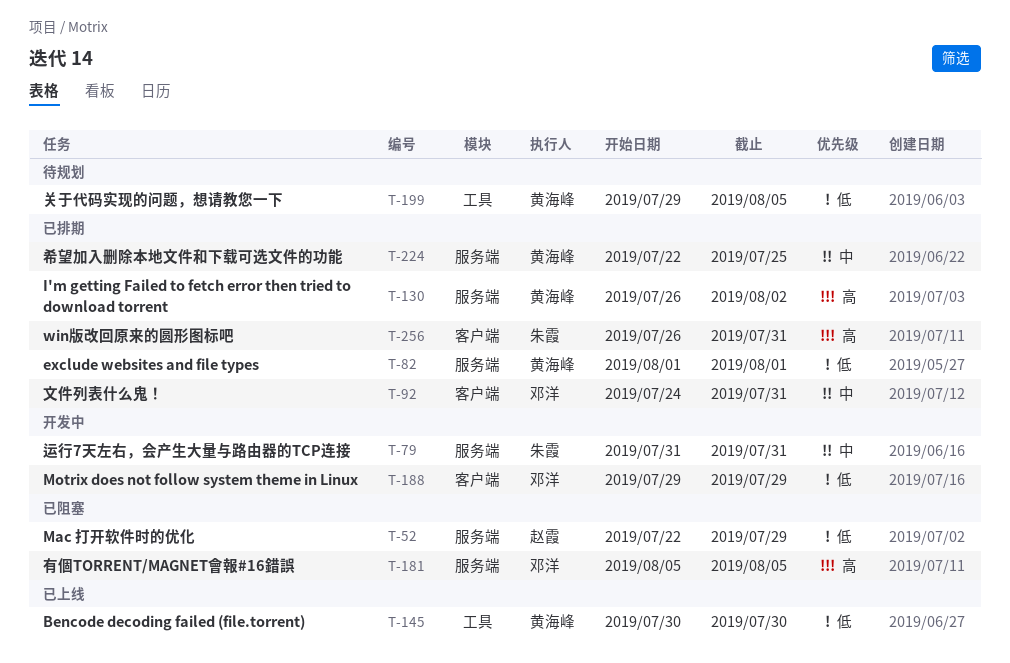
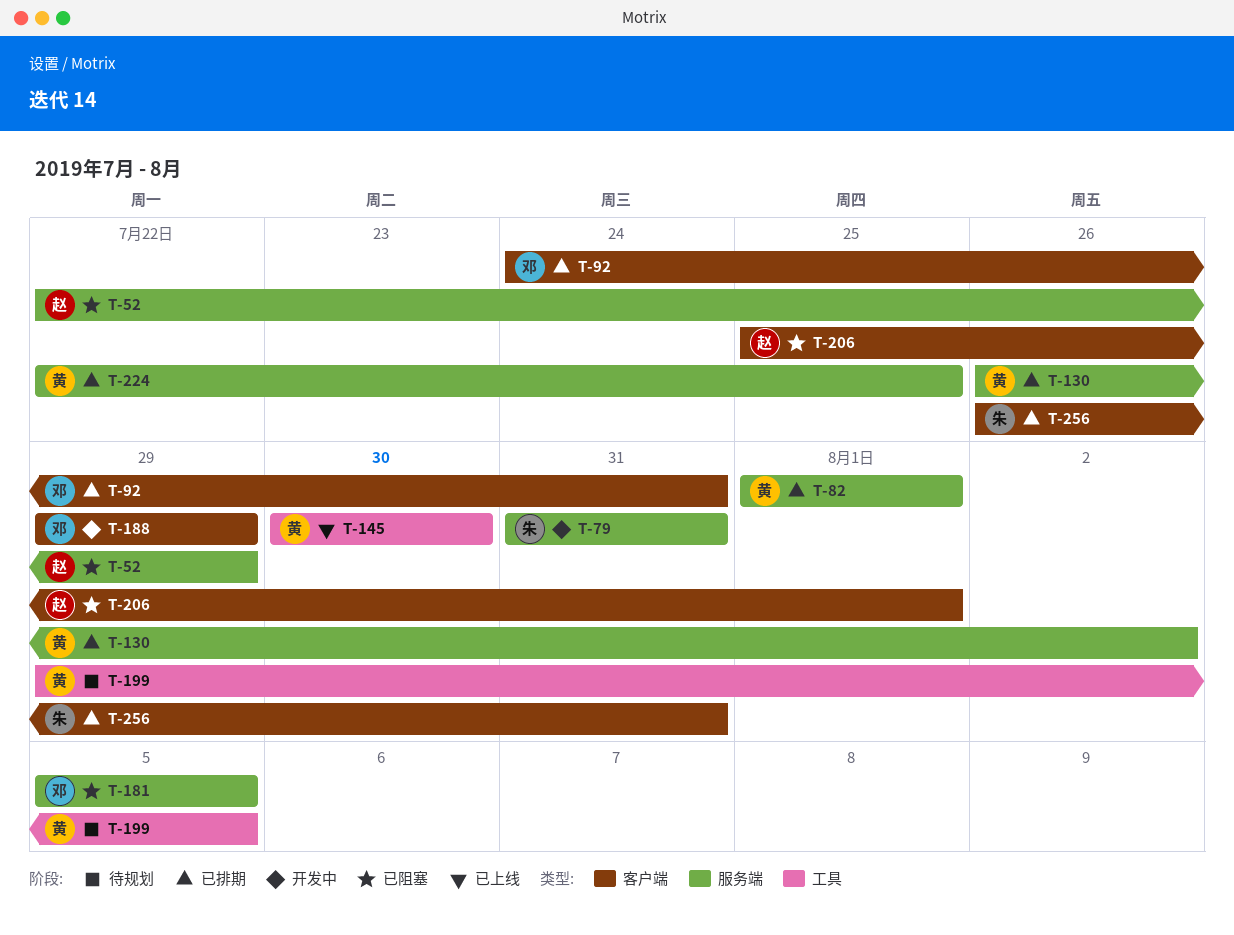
T-206: none -> present

